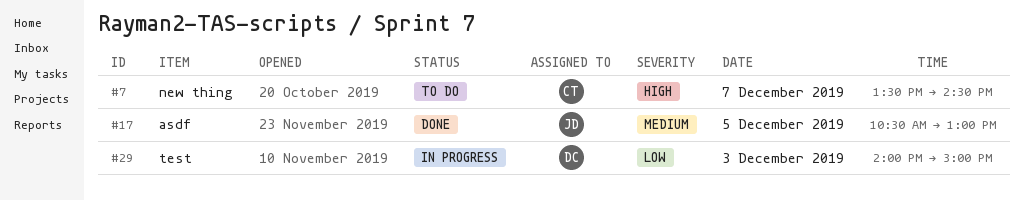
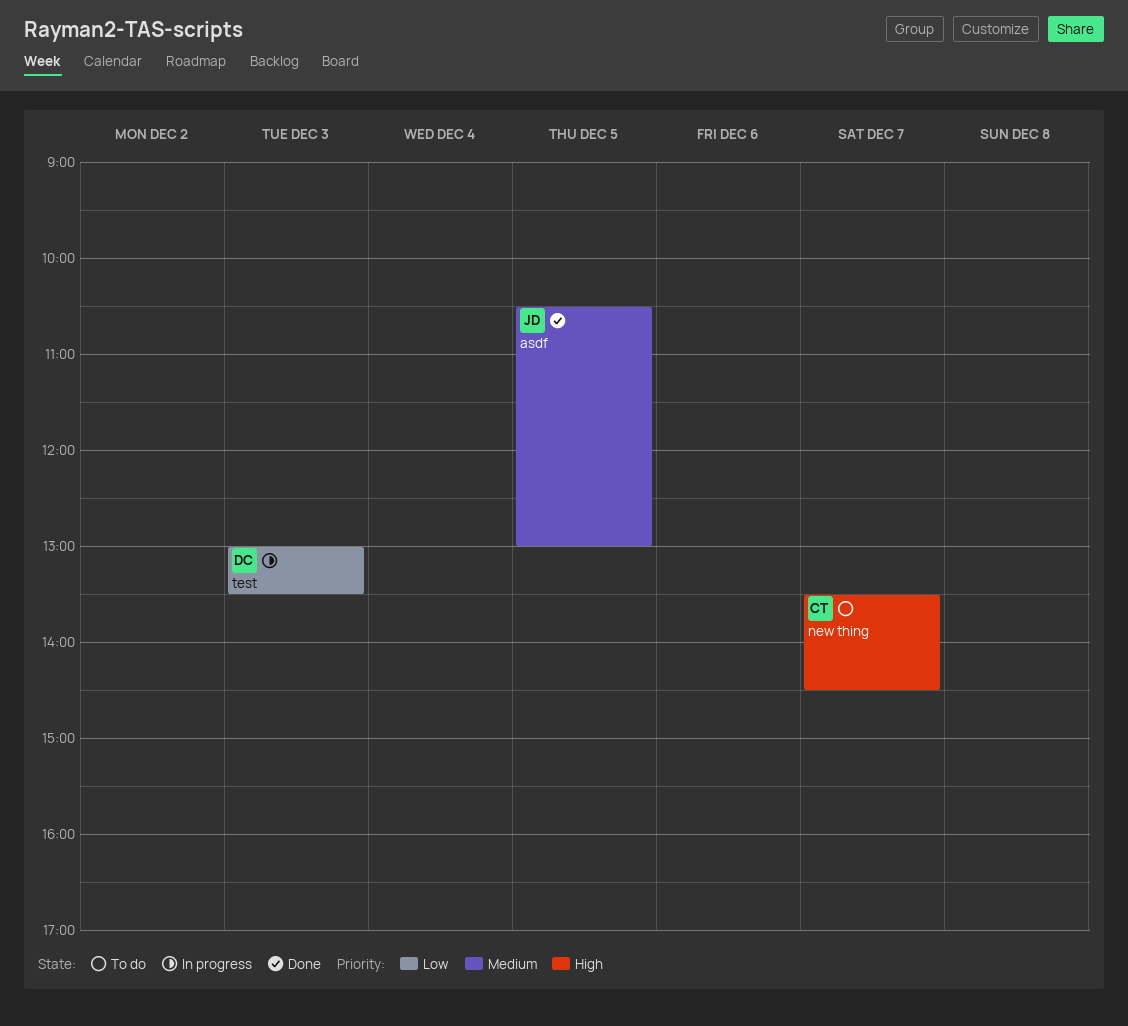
test, begins: 14:00 -> 13:00
test, ends: 15:00 -> 13:30

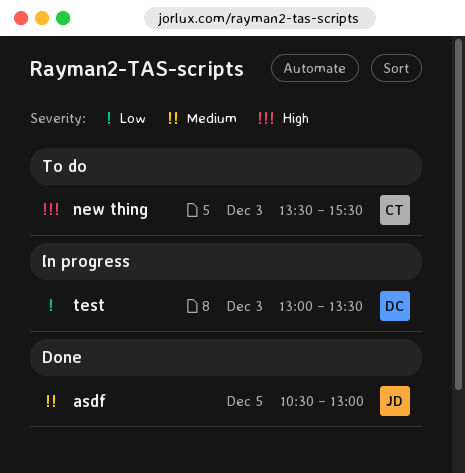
new thing, day: Dec 7 -> Dec 3
new thing, ends: 14:30 -> 15:30

